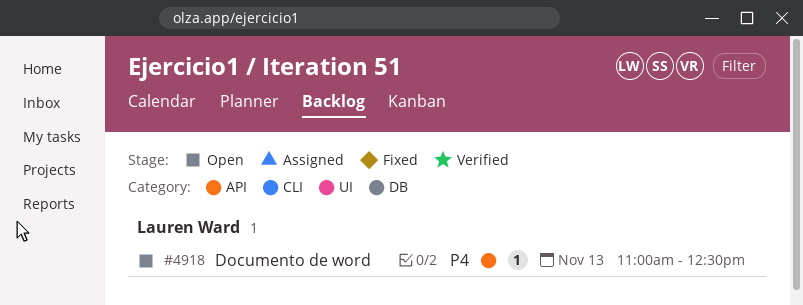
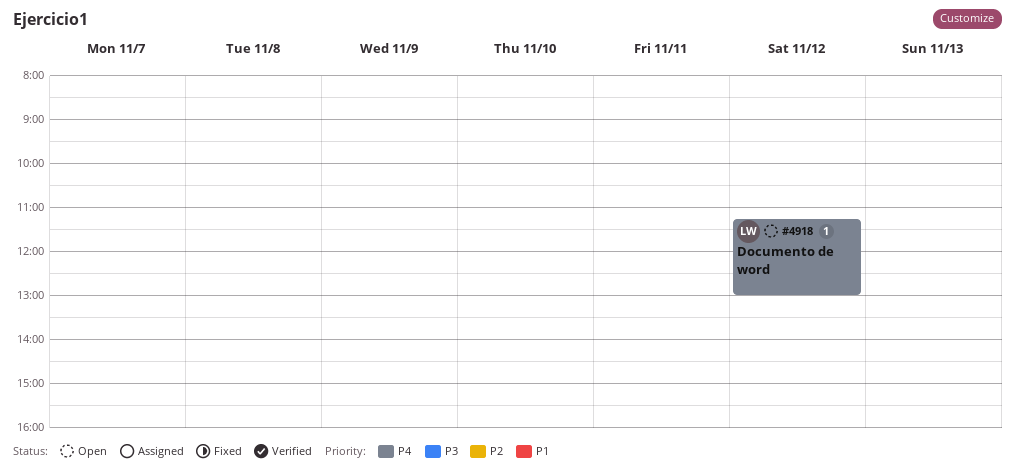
#4918, day: Nov 13 -> Nov 12
#4918, begins: 11:00 -> 11:15
#4918, ends: 12:30 -> 13:00

